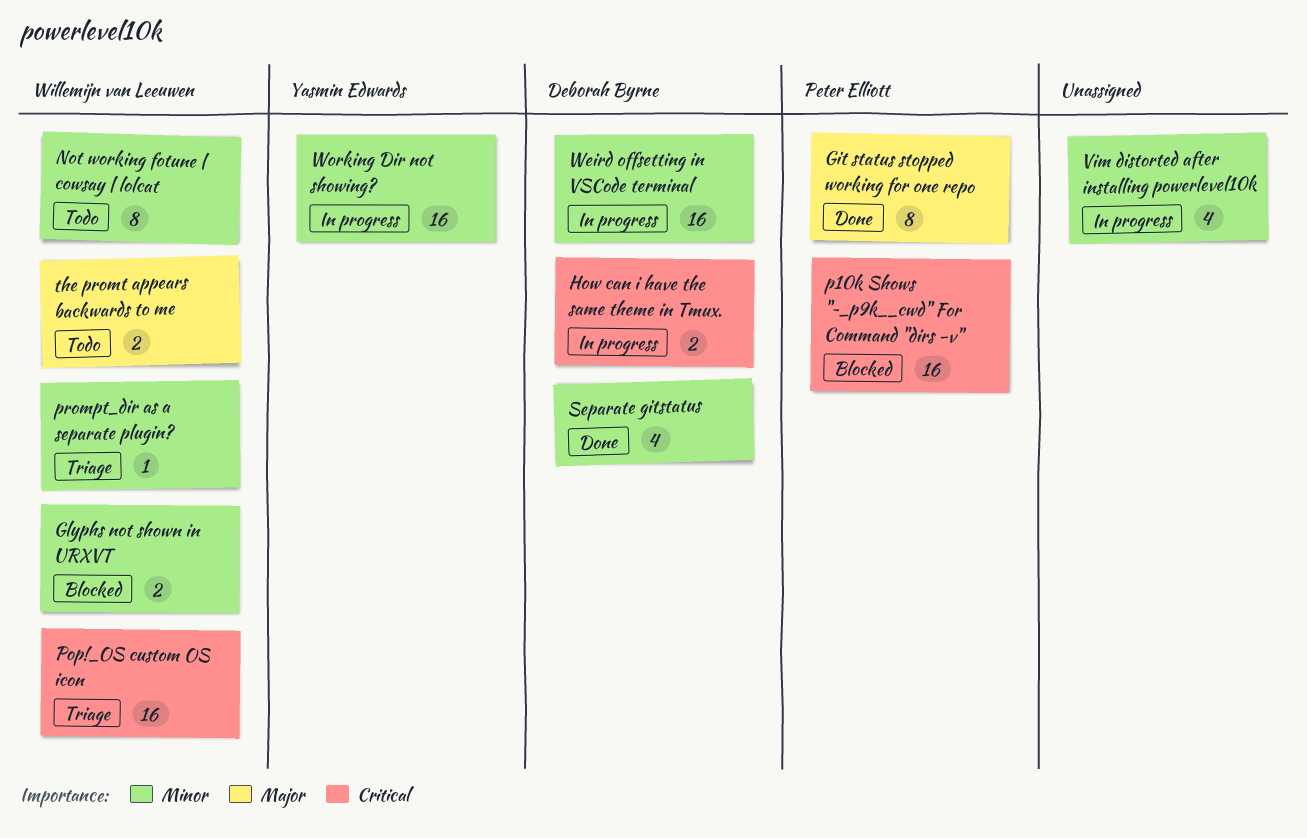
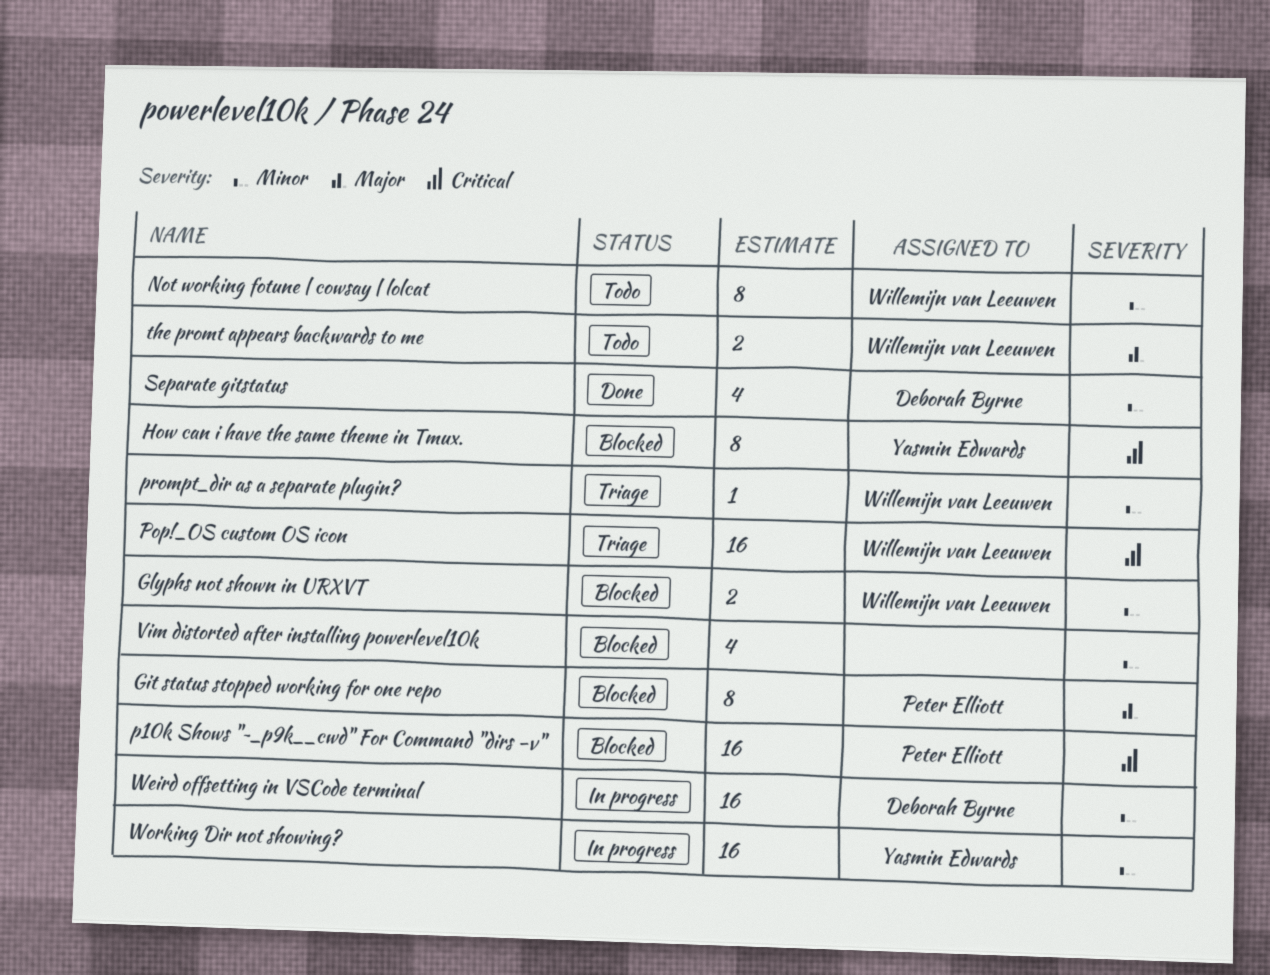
Git status stopped working for one repo, status: Done -> Blocked
How can i have the same theme in Tmux., status: In progress -> Blocked
How can i have the same theme in Tmux., owner: Deborah Byrne -> Yasmin Edwards
How can i have the same theme in Tmux., estimate: 2 -> 8
Vim distorted after installing powerlevel10k, status: In progress -> Blocked

